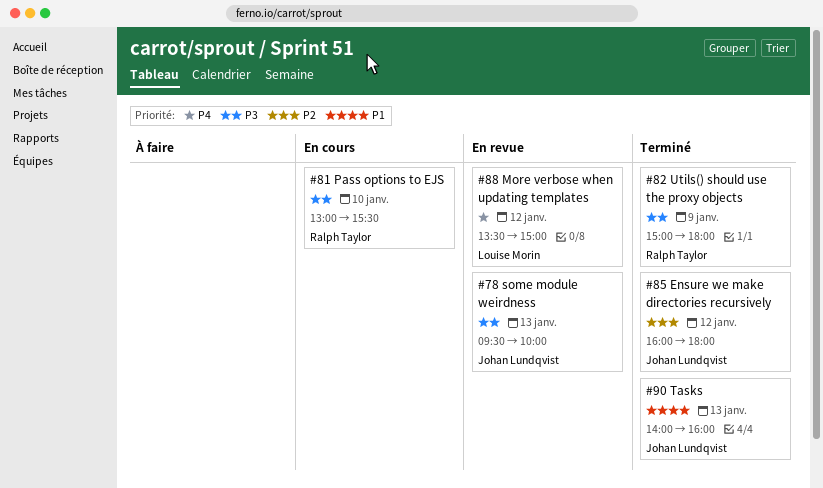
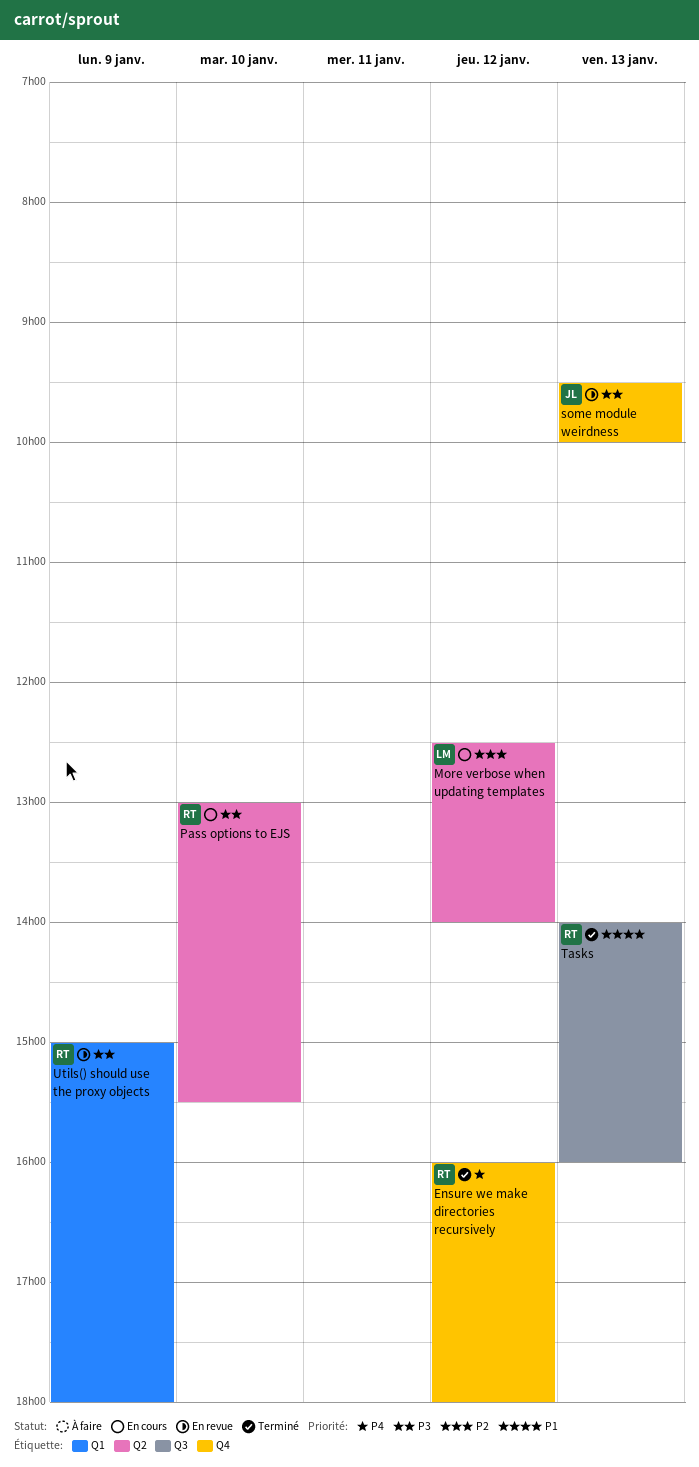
Ensure we make directories recursively, owner: Johan Lundqvist -> Ralph Taylor
Ensure we make directories recursively, priority: P2 -> P4
More verbose when updating templates, status: En revue -> En cours
More verbose when updating templates, priority: P4 -> P2
More verbose when updating templates, begins: 13:30 -> 12:30
More verbose when updating templates, ends: 15:00 -> 14:00
Tasks, owner: Johan Lundqvist -> Ralph Taylor
Utils() should use the proxy objects, status: Terminé -> En revue

